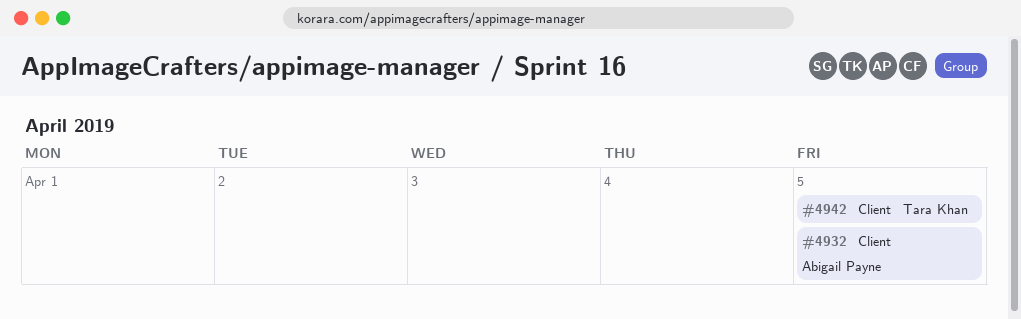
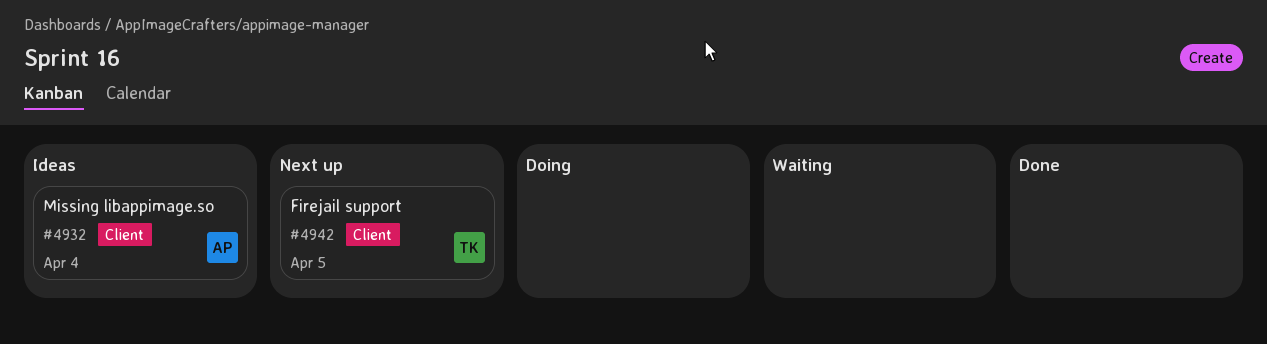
#4932, due: Apr 5 -> Apr 4

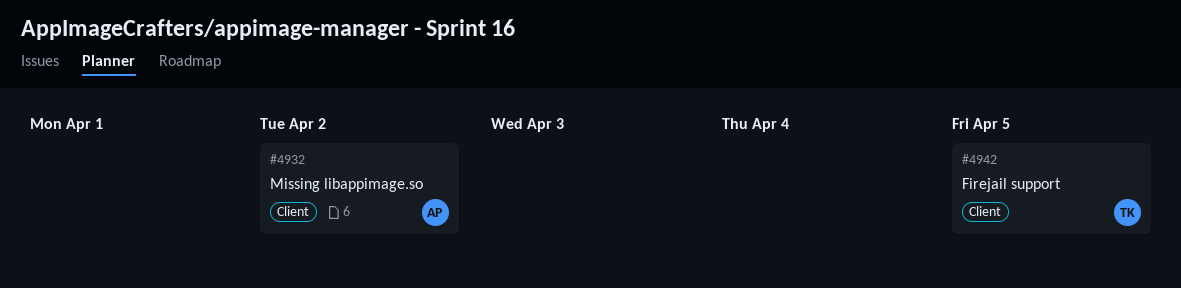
#4932, due: Apr 4 -> Apr 2

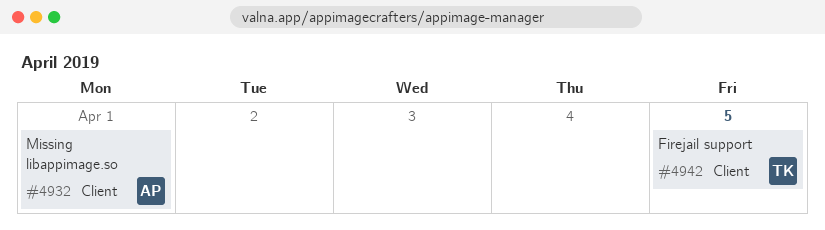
#4932, due: Apr 2 -> Apr 1

